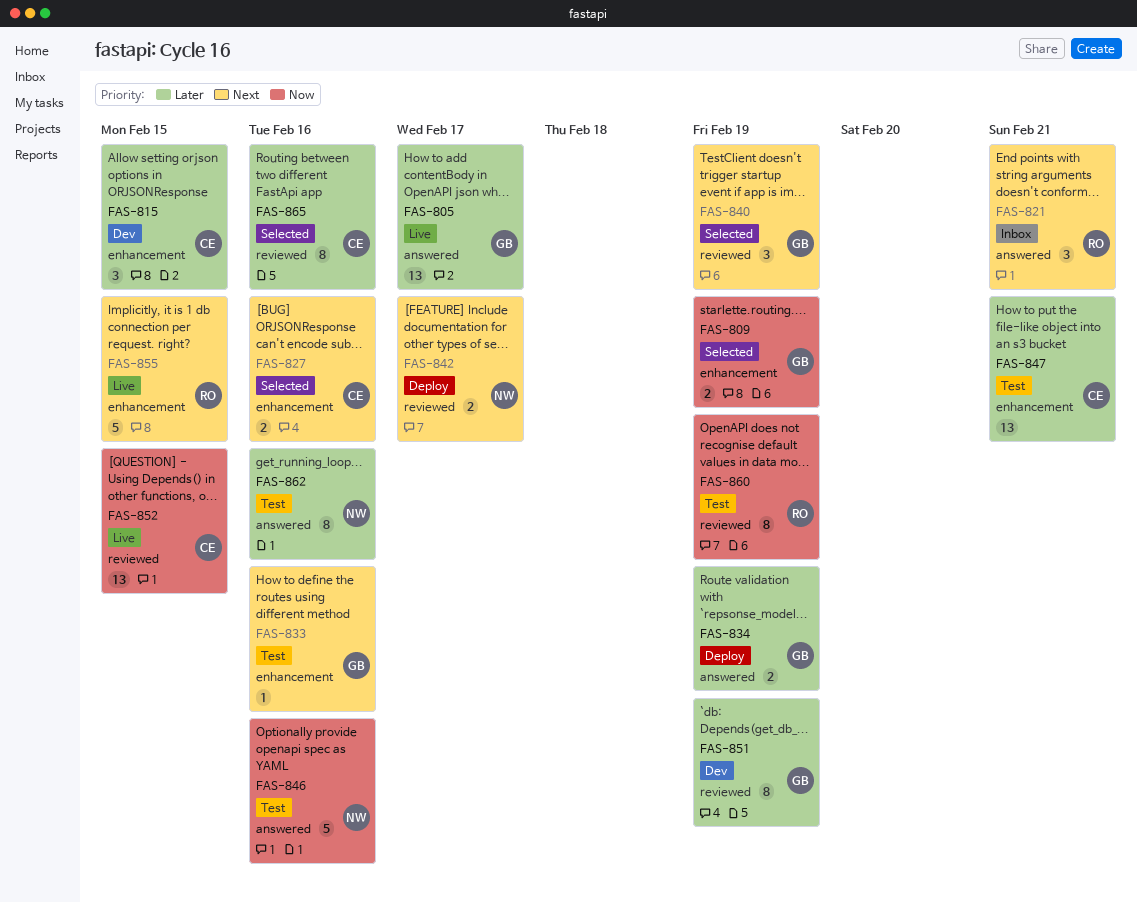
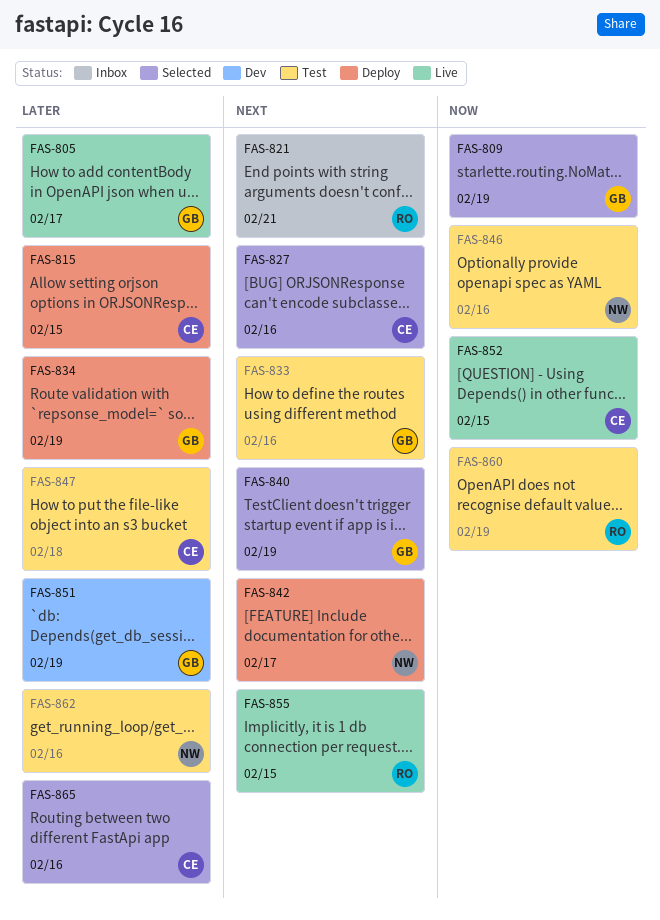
FAS-815, status: Dev -> Deploy
FAS-847, due: Feb 21 -> Feb 18

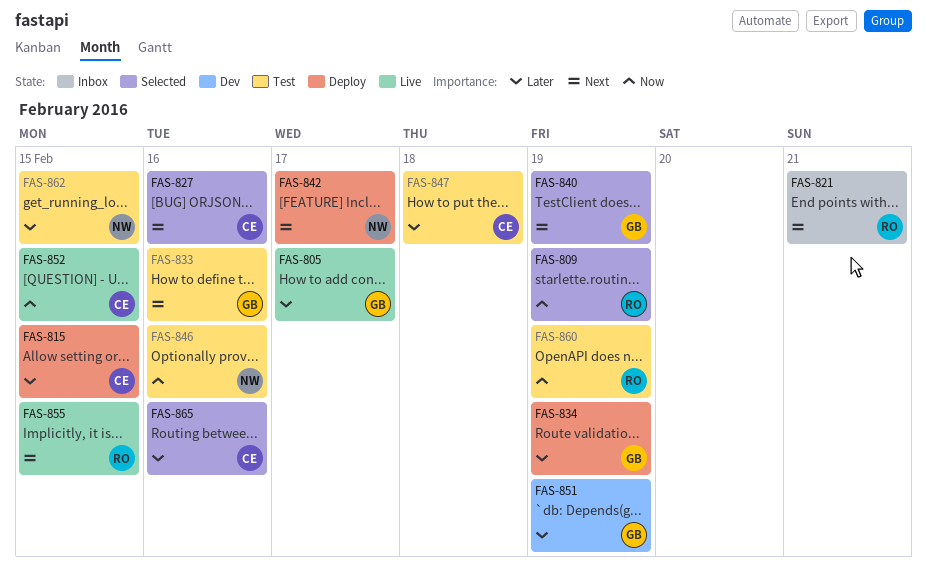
FAS-809, owner: GB -> RO
FAS-862, due: Feb 16 -> Feb 15

